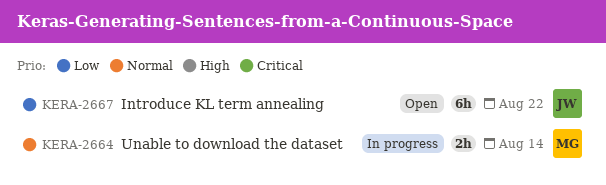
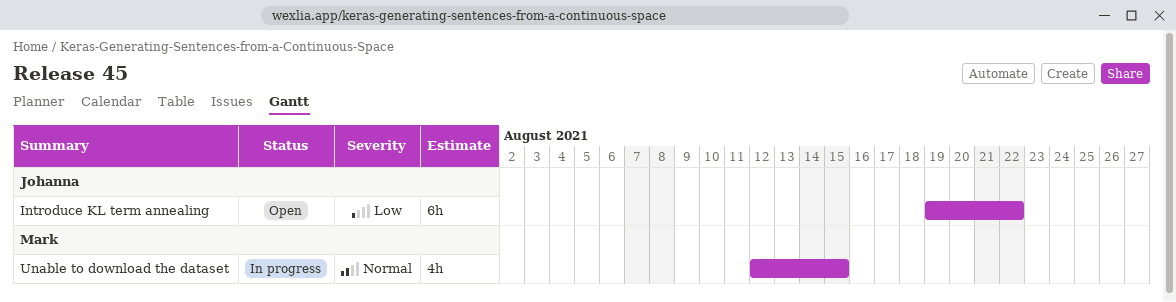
Unable to download the dataset, estimate: 2h -> 4h
Unable to download the dataset, due: Aug 14 -> Aug 15

